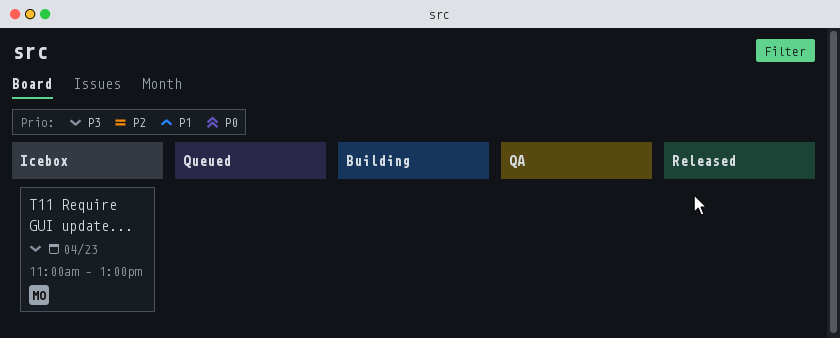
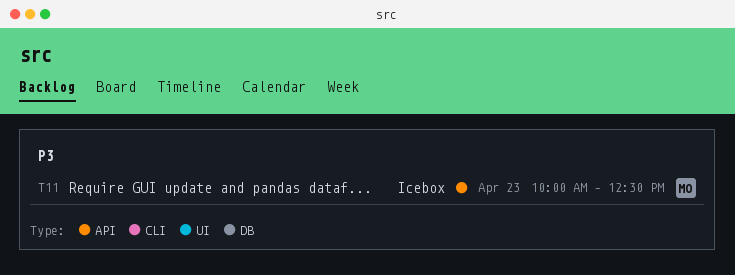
T11, begins: 11:00 -> 10:00
T11, ends: 13:00 -> 12:30

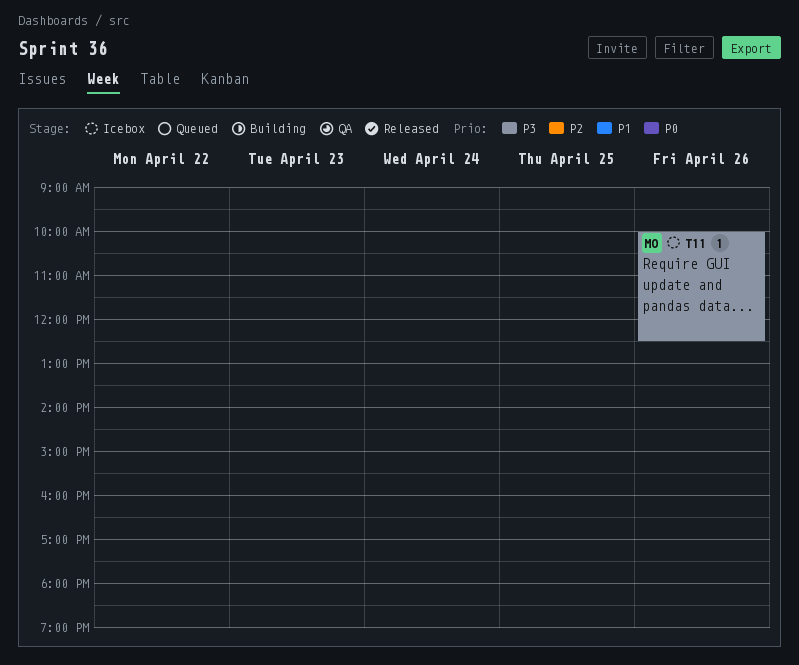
T11, day: Apr 23 -> Apr 26

